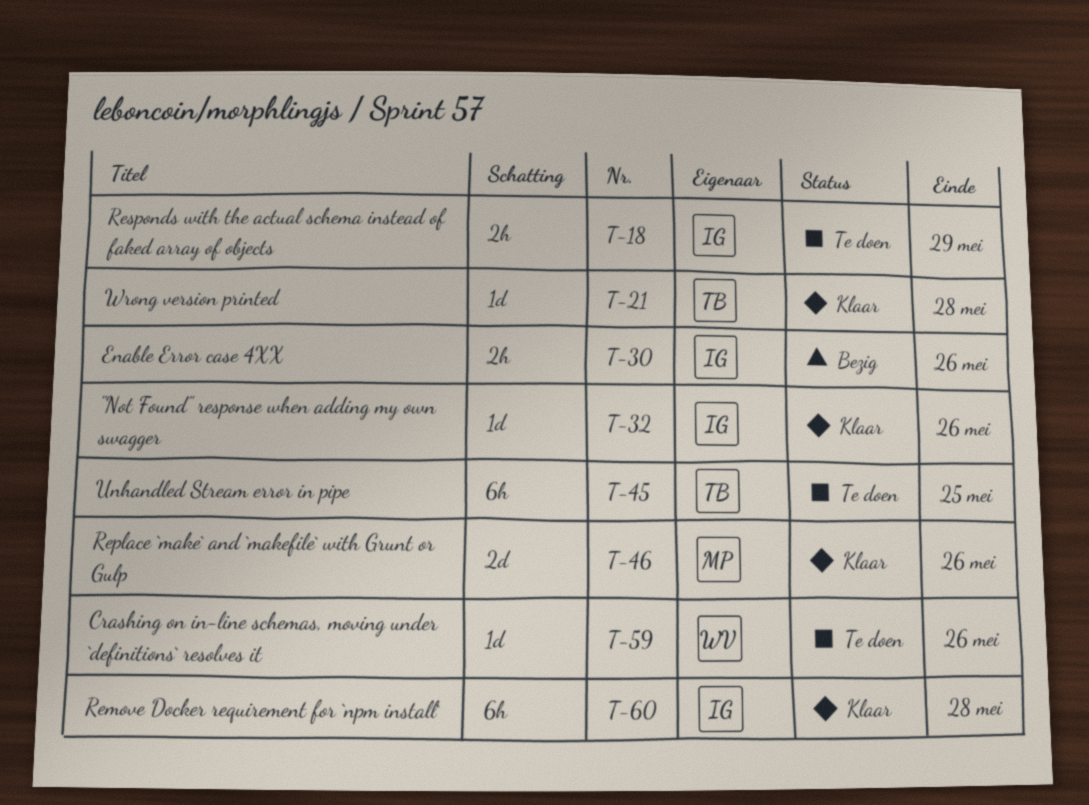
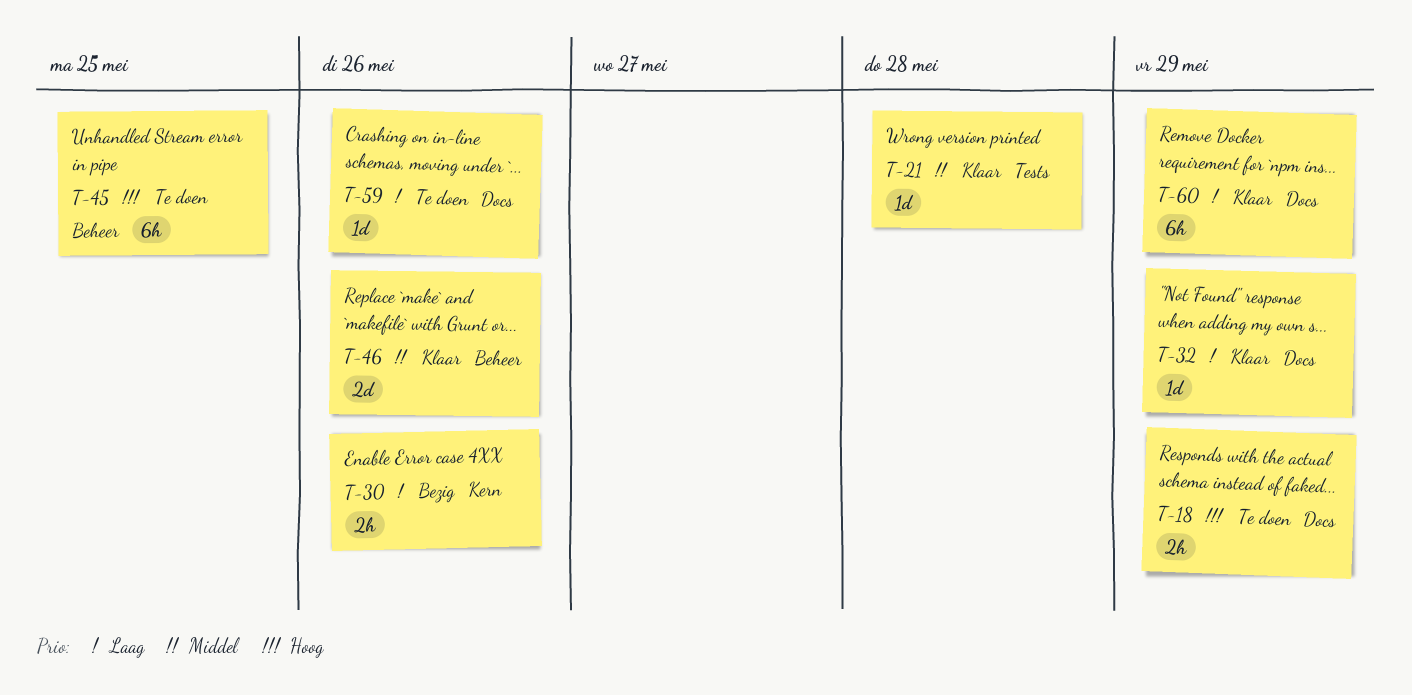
T-32, due: May 26 -> May 29
T-60, due: May 28 -> May 29

